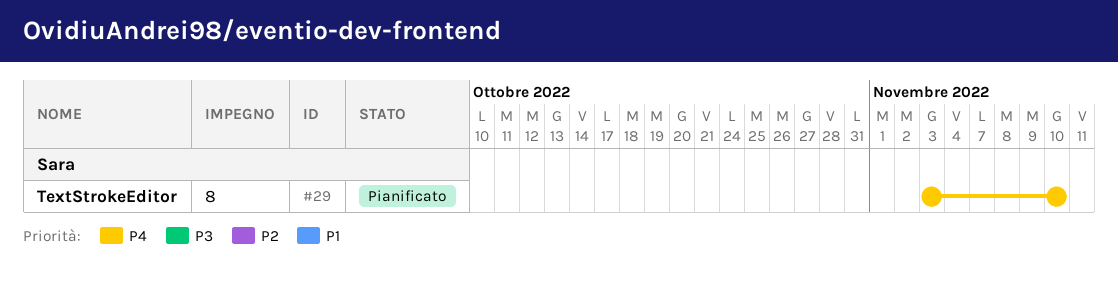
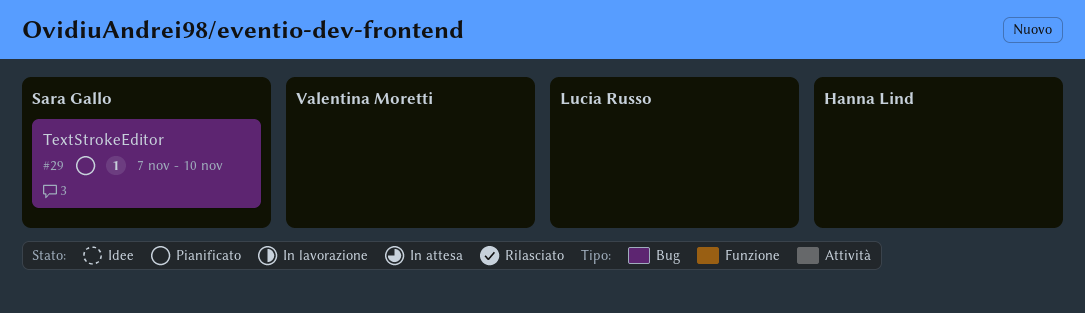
#29, estimate: 8 -> 1
#29, start: Nov 3 -> Nov 7

